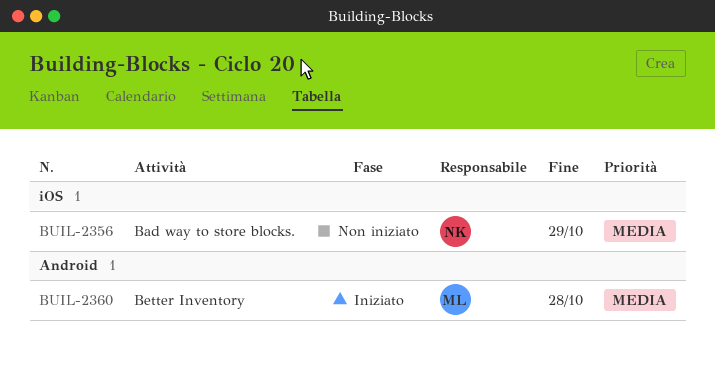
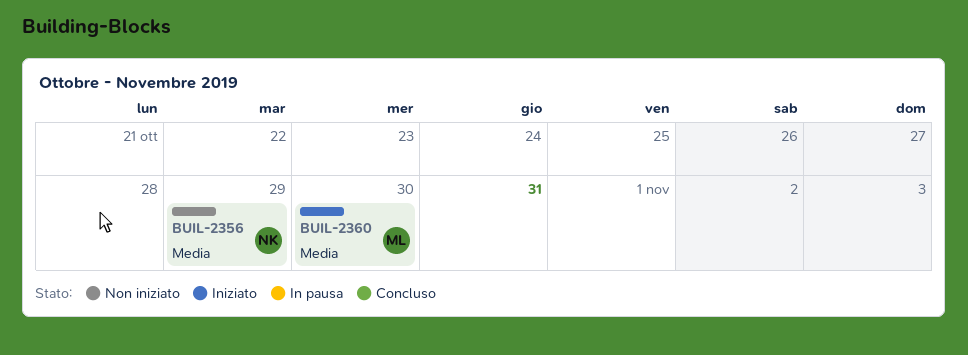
BUIL-2360, due: Oct 28 -> Oct 30

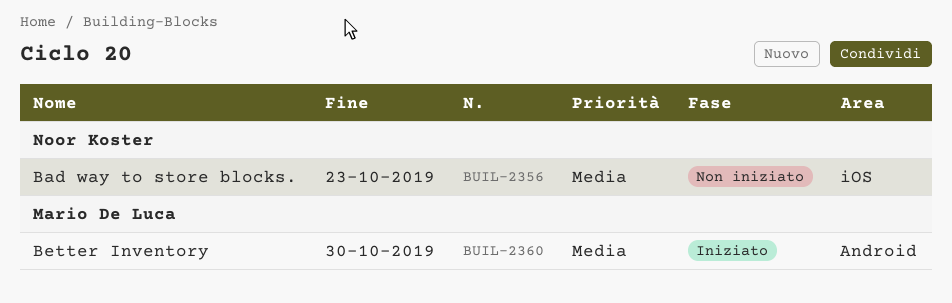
BUIL-2356, due: Oct 29 -> Oct 23

